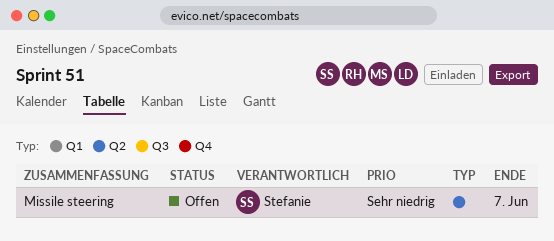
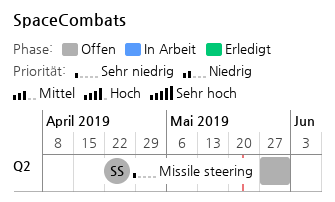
Missile steering, due: Jun 7 -> May 31

